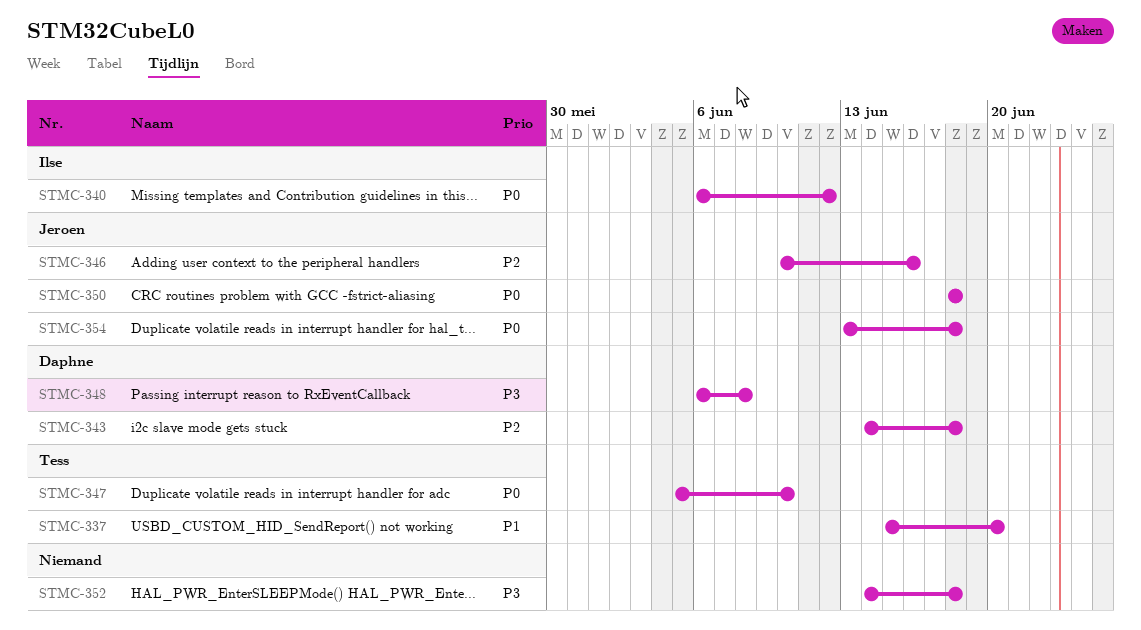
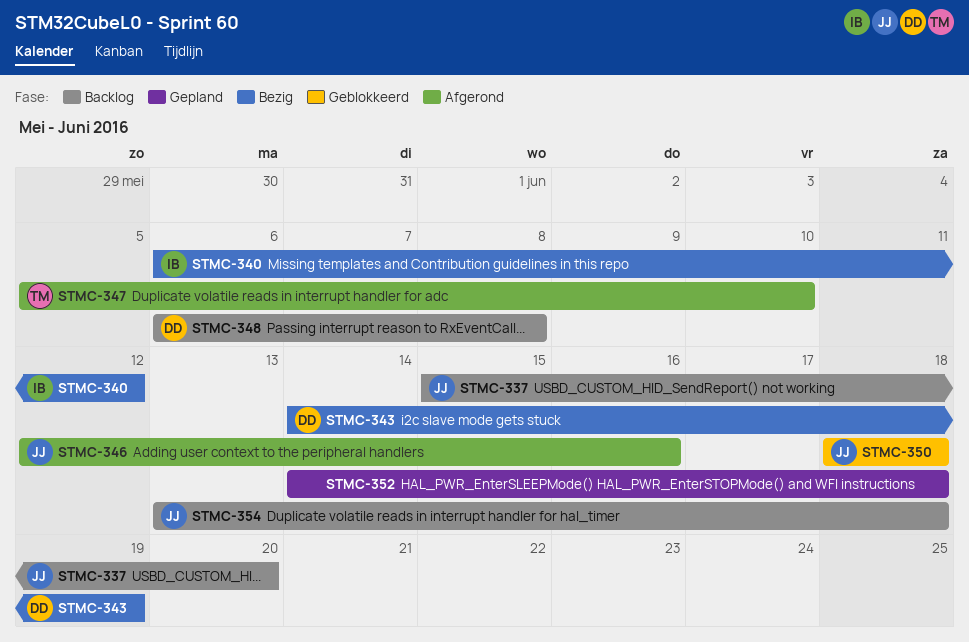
STMC-337, owner: Tess -> Jeroen
STMC-343, due: Jun 18 -> Jun 19
STMC-346, start: Jun 10 -> Jun 12

